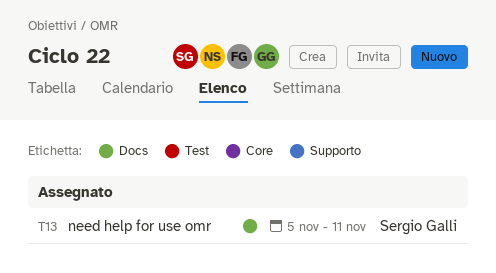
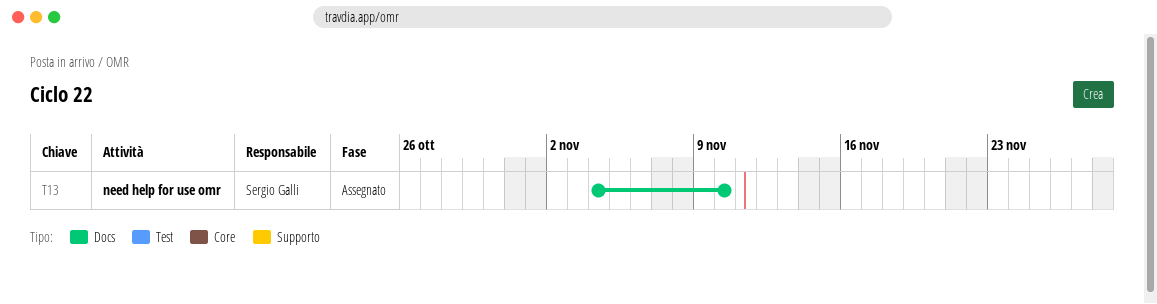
T13, start: Nov 5 -> Nov 4
T13, due: Nov 11 -> Nov 10

